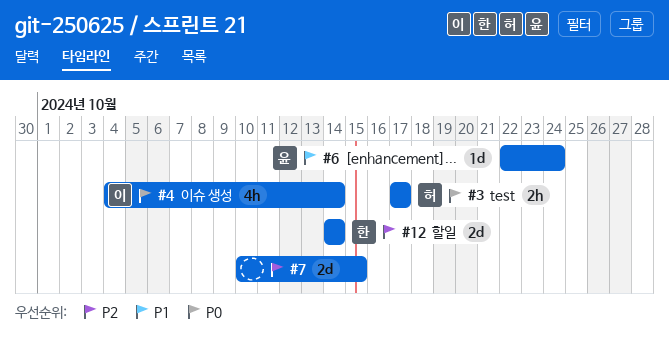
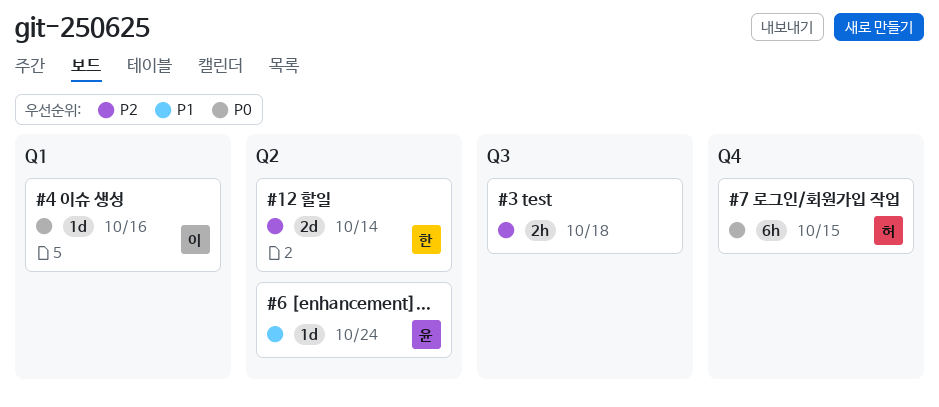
#3, owner: 허 -> none
#3, priority: P0 -> P2
#3, due: Oct 17 -> Oct 18
#4, estimate: 4h -> 1d
#4, due: Oct 14 -> Oct 16
#7, owner: none -> 허
#7, priority: P2 -> P0
#7, estimate: 2d -> 6h

